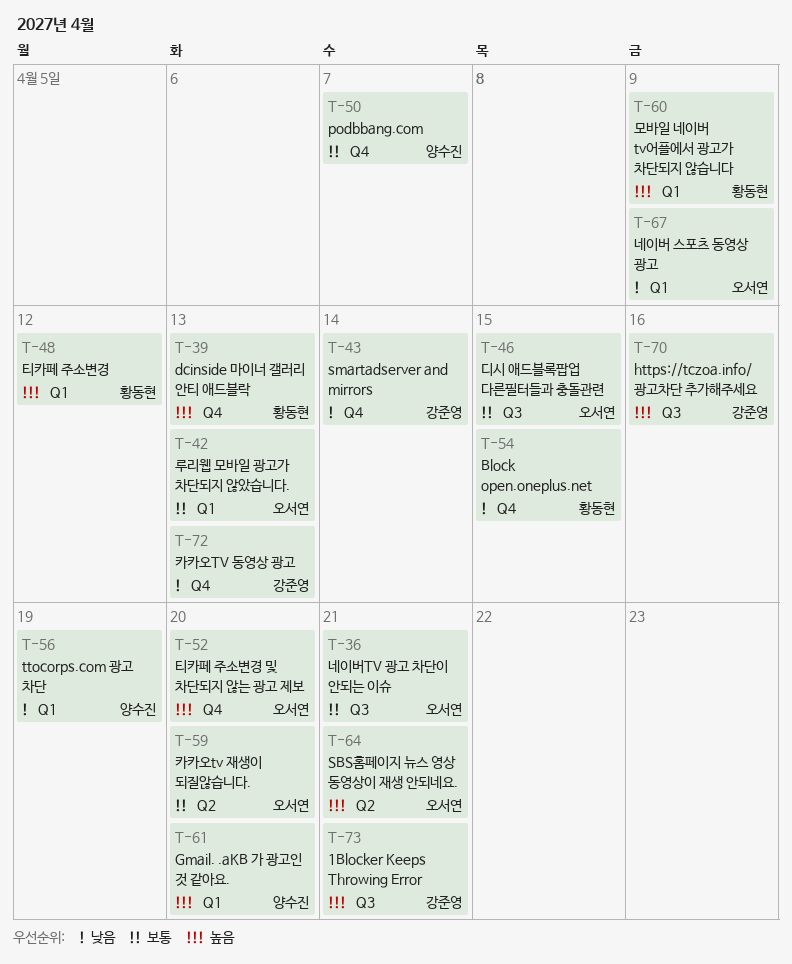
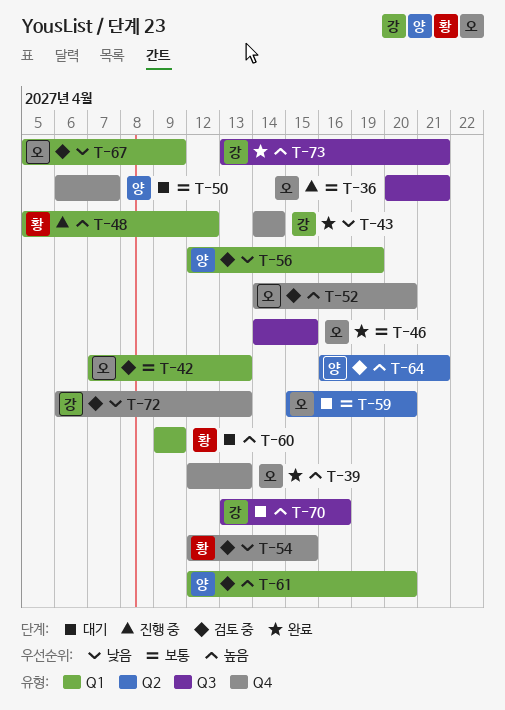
T-39, owner: 황동현 -> 오서연
T-64, owner: 오서연 -> 양수진

